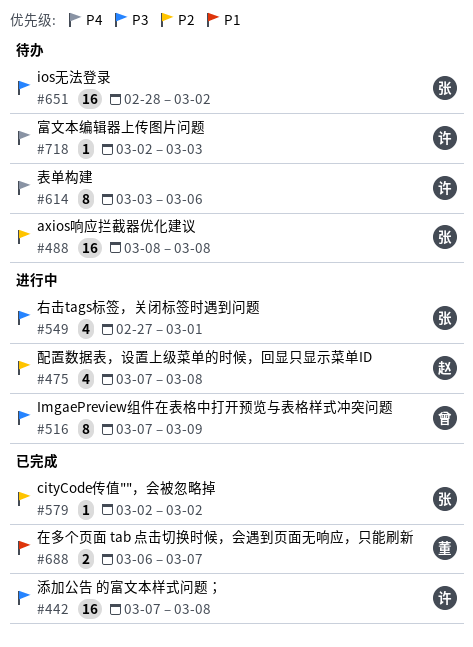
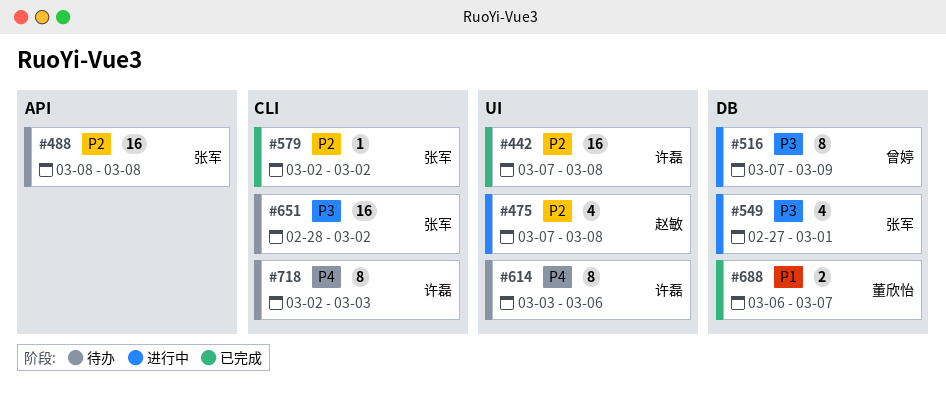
#442, priority: P3 -> P2
#718, estimate: 1 -> 8

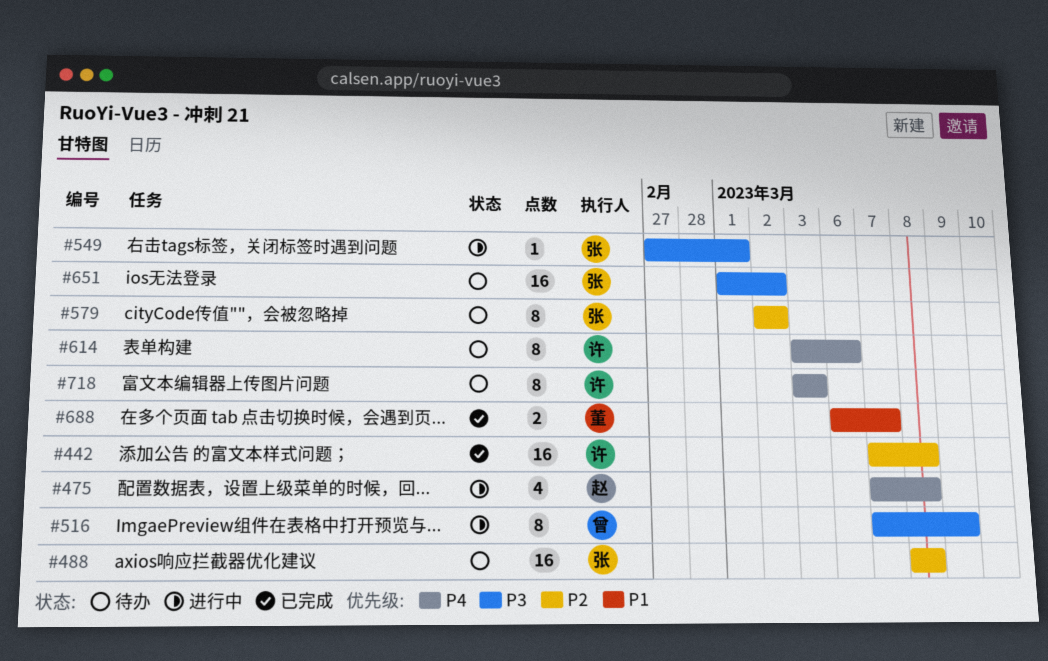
#475, priority: P2 -> P4
#549, estimate: 4 -> 1
#579, status: 已完成 -> 待办
#579, estimate: 1 -> 8
#651, start: Feb 28 -> Mar 1
#718, start: Mar 2 -> Mar 3

